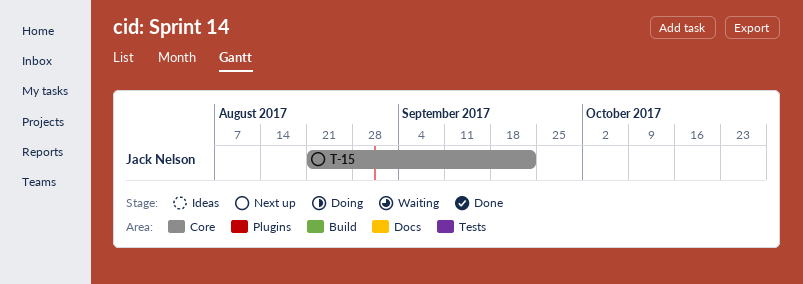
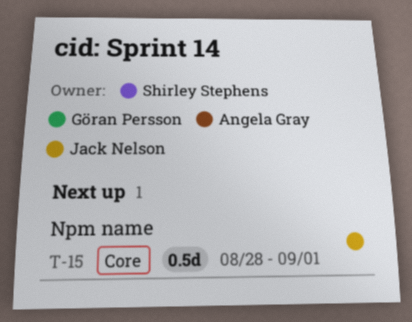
T-15, start: Aug 21 -> Aug 28
T-15, due: Sep 22 -> Sep 1

